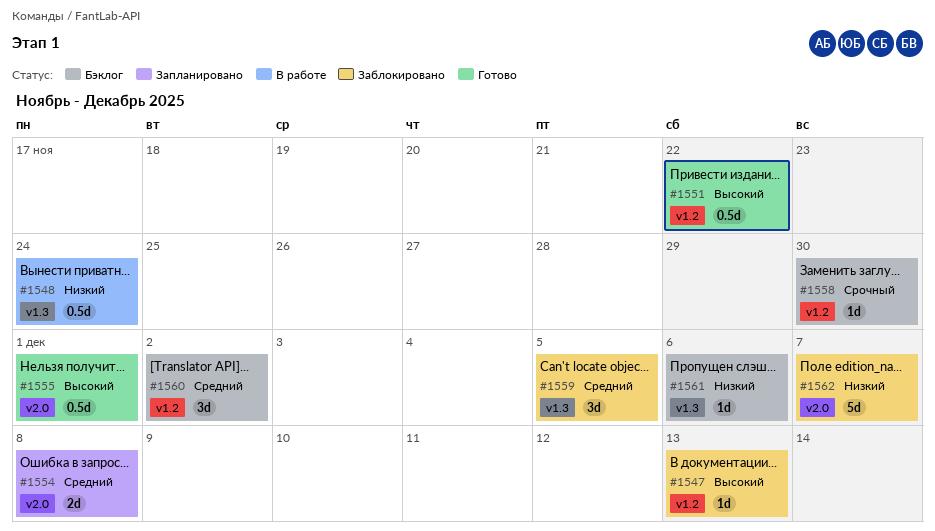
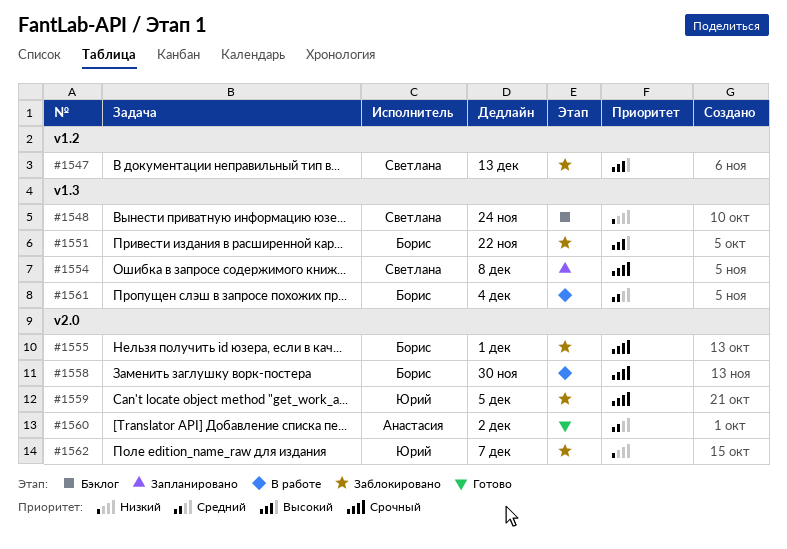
#1548, status: В работе -> Бэклог
#1551, status: Готово -> Заблокировано
#1551, label: v1.2 -> v1.3
#1554, priority: Средний -> Срочный
#1554, label: v2.0 -> v1.3
#1555, status: Готово -> Заблокировано
#1555, priority: Высокий -> Срочный
#1558, status: Бэклог -> В работе
#1558, label: v1.2 -> v2.0
#1559, priority: Средний -> Срочный
#1559, label: v1.3 -> v2.0
#1560, status: Бэклог -> Готово
#1560, label: v1.2 -> v2.0
#1561, status: Бэклог -> В работе
#1561, priority: Низкий -> Средний
#1561, due: Dec 6 -> Dec 4

